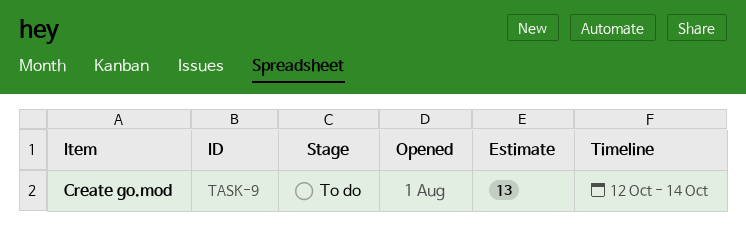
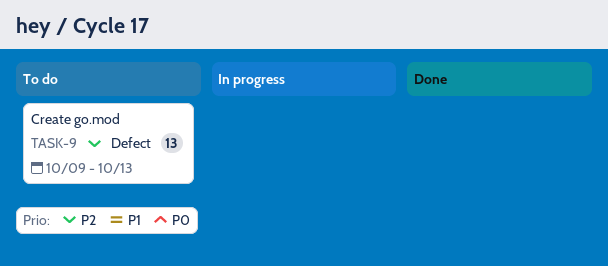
TASK-9, start: Oct 12 -> Oct 9
TASK-9, due: Oct 14 -> Oct 13

